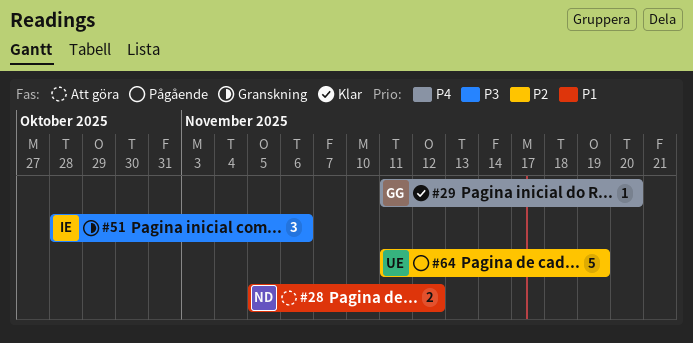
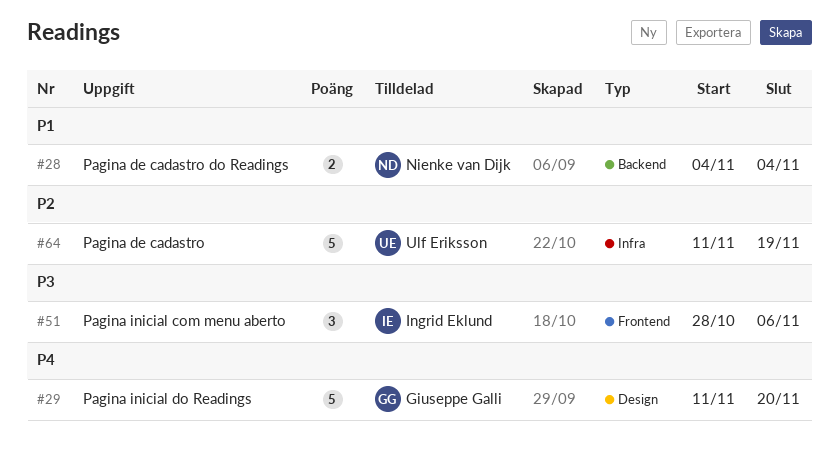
#28, start: Nov 5 -> Nov 4
#28, due: Nov 12 -> Nov 4
#29, estimate: 1 -> 5

